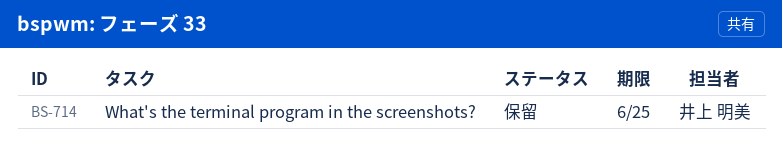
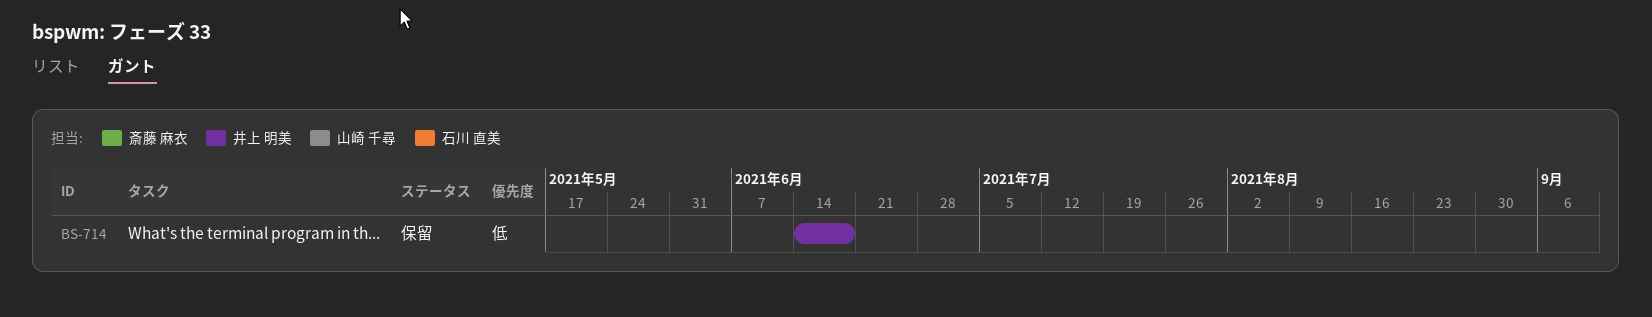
BS-714, due: Jun 25 -> Jun 18

